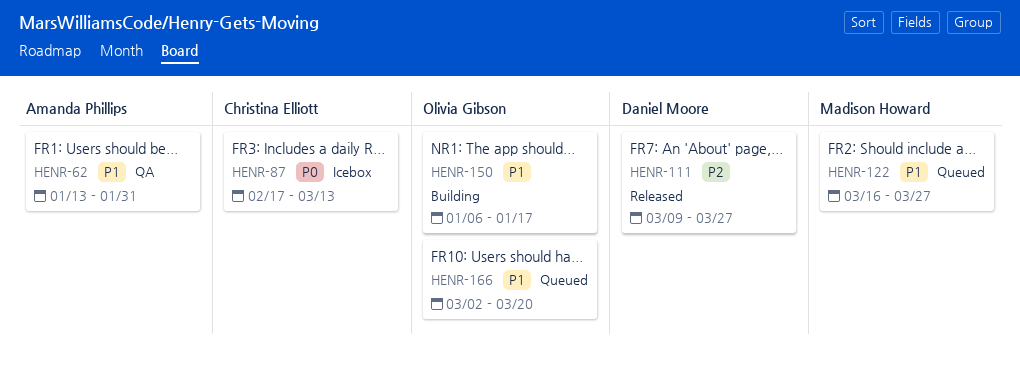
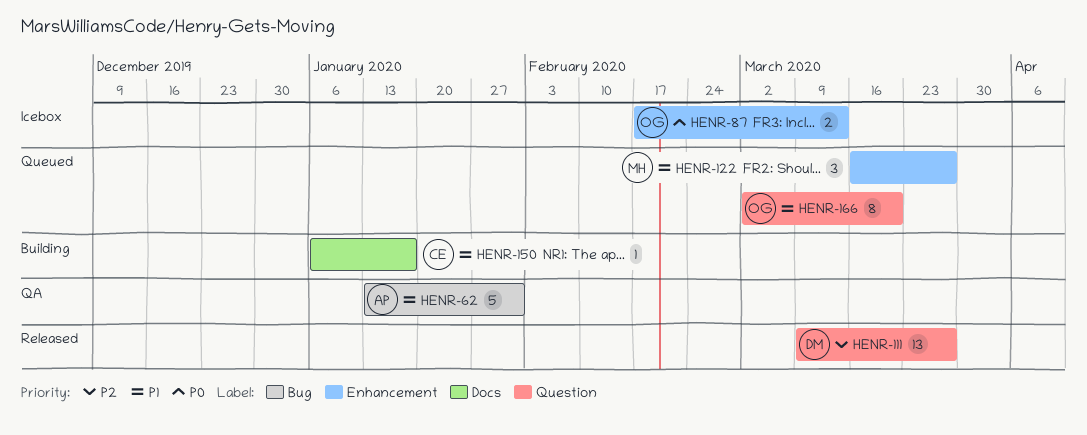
HENR-87, owner: Christina Elliott -> Olivia Gibson
HENR-150, owner: Olivia Gibson -> Christina Elliott

